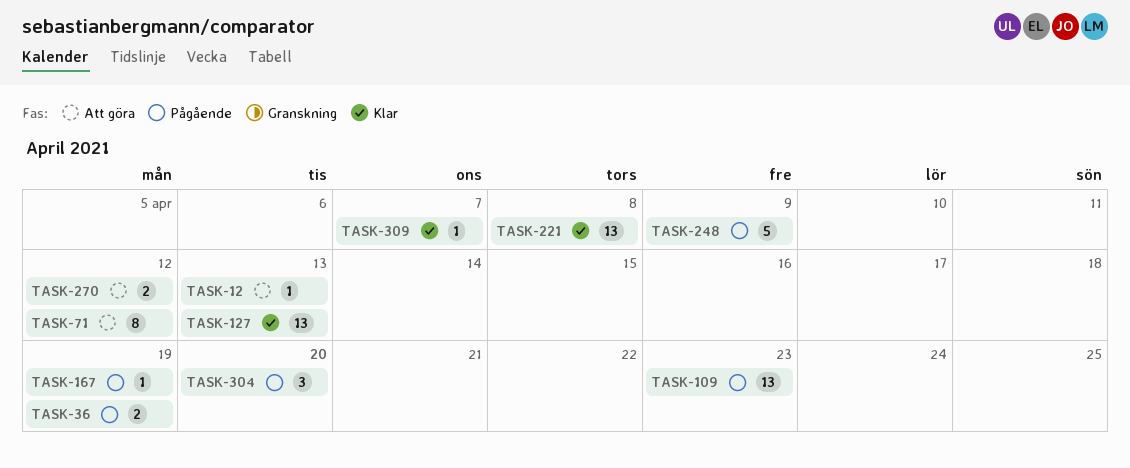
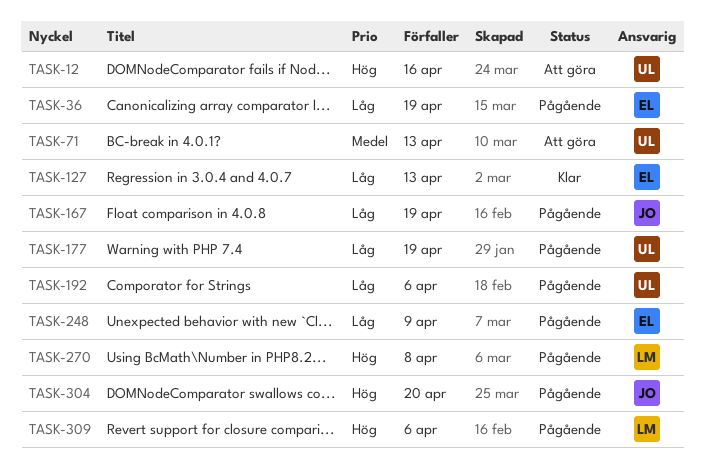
TASK-12, due: Apr 13 -> Apr 16
TASK-71, due: Apr 12 -> Apr 13
TASK-109: present -> none
TASK-177: none -> present
TASK-192: none -> present
TASK-221: present -> none
TASK-270, status: Att göra -> Pågående
TASK-270, due: Apr 12 -> Apr 8
TASK-309, status: Klar -> Pågående
TASK-309, due: Apr 7 -> Apr 6

